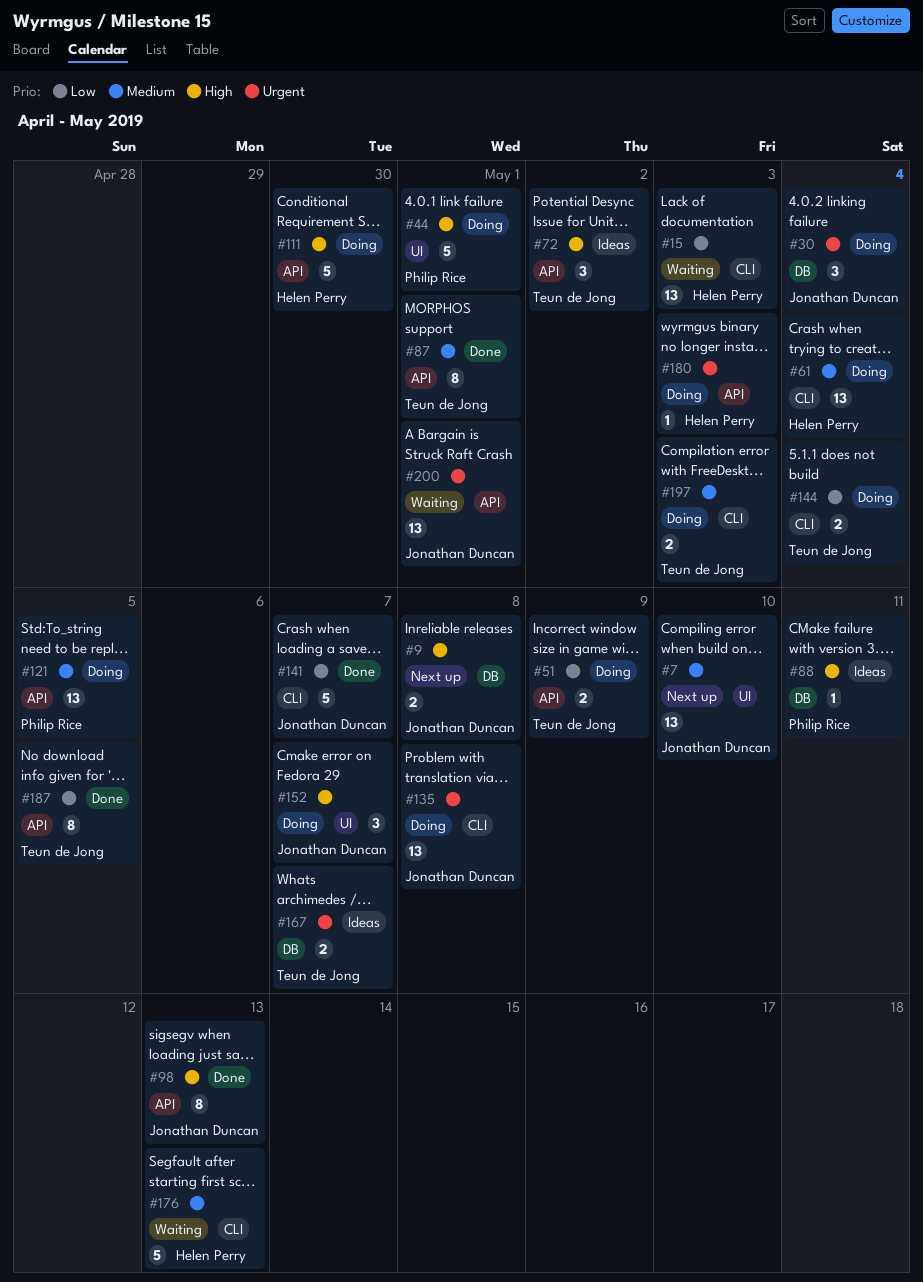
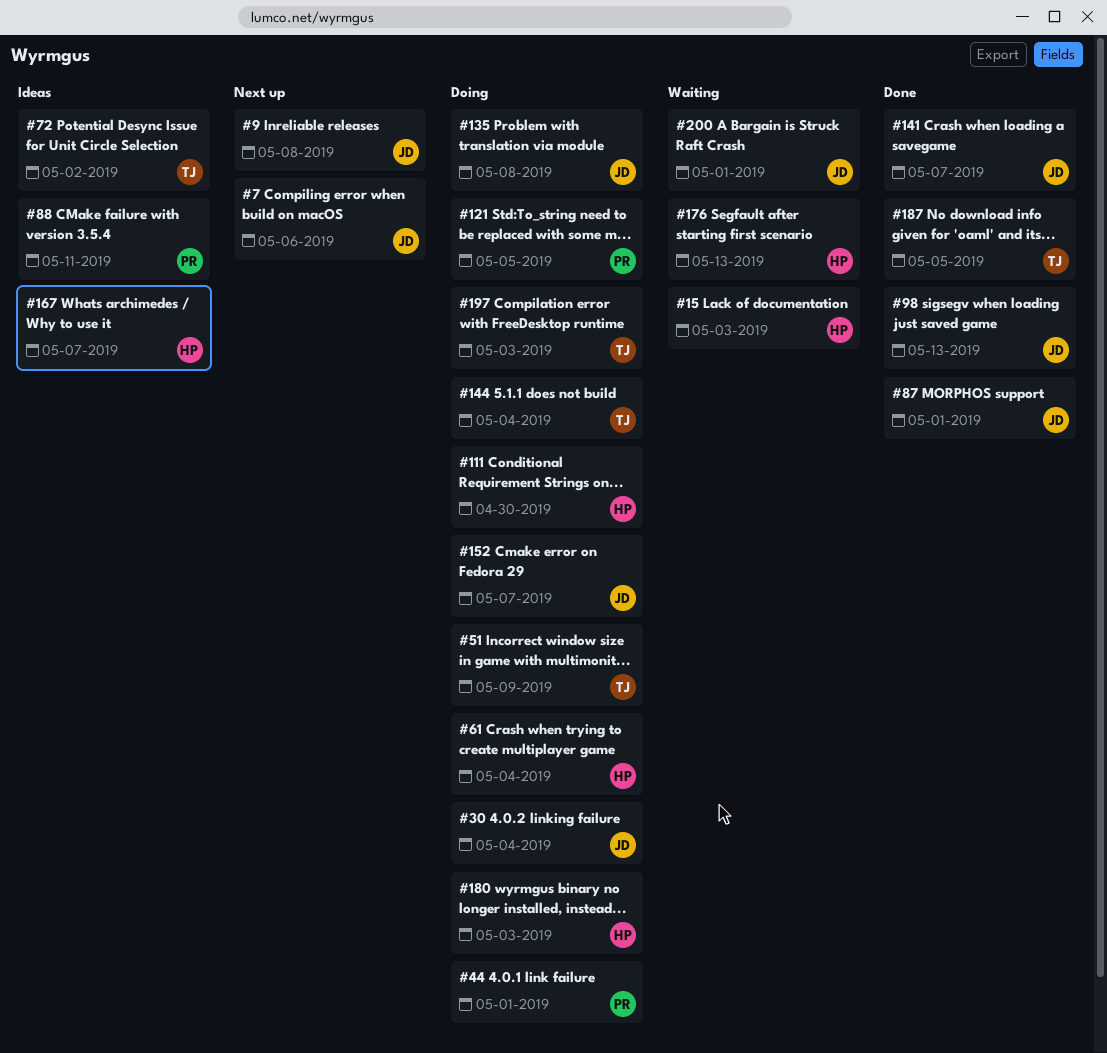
#7, due: May 10 -> May 6
#87, owner: Teun de Jong -> Jonathan Duncan
#167, owner: Teun de Jong -> Helen Perry

